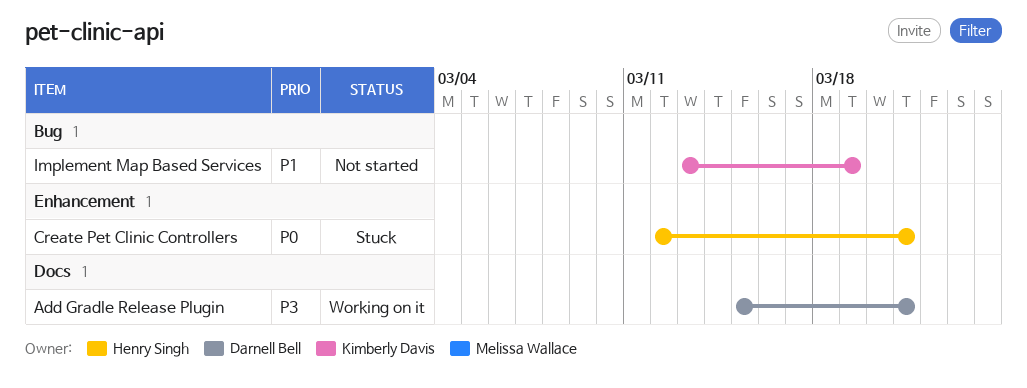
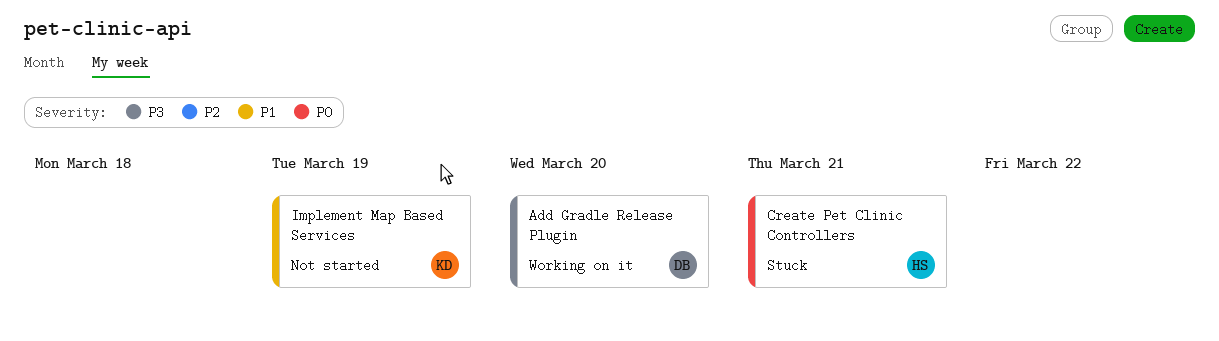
Add Gradle Release Plugin, due: Mar 21 -> Mar 20

